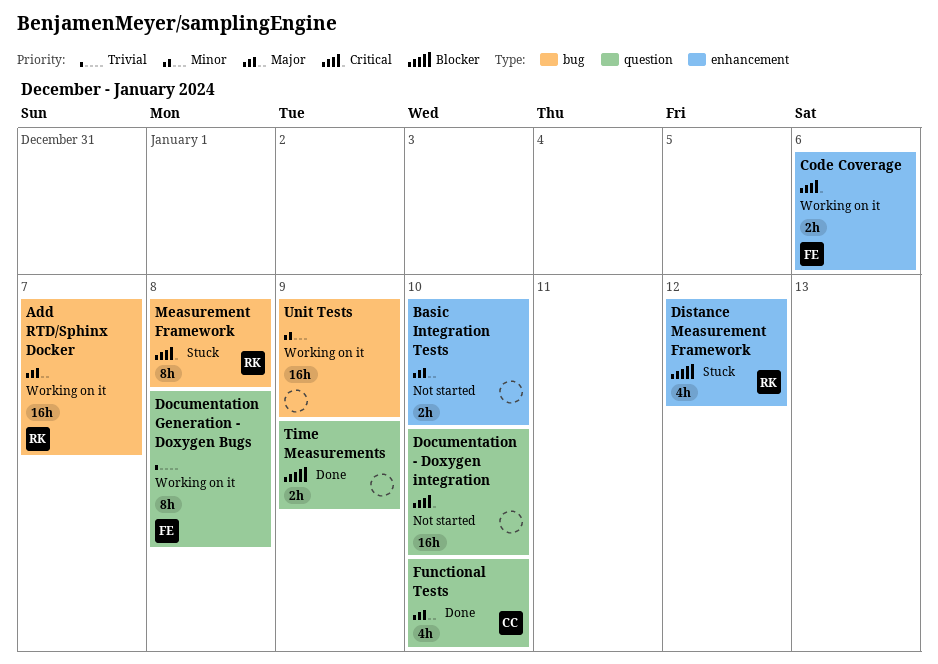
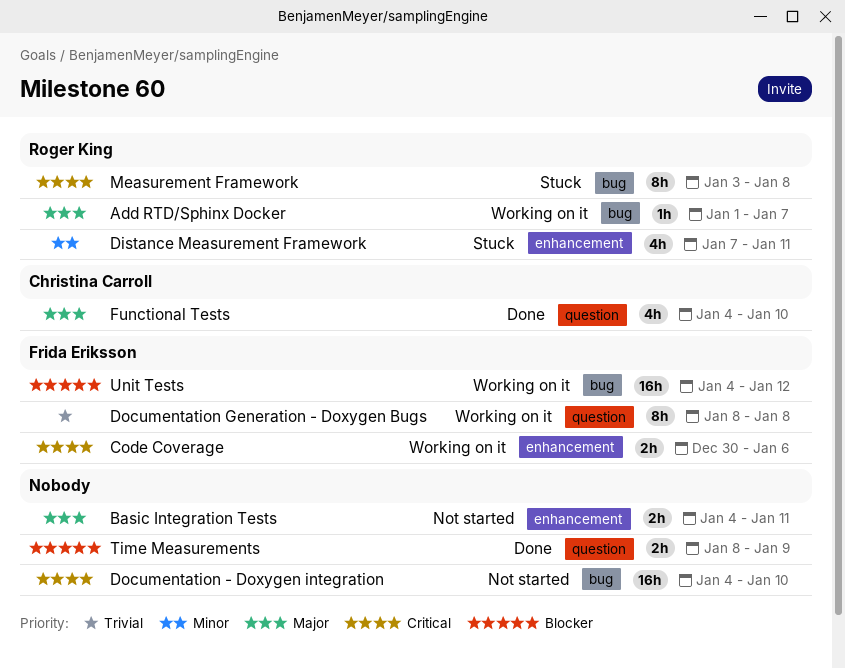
Add RTD/Sphinx Docker, estimate: 16h -> 1h
Basic Integration Tests, due: Jan 10 -> Jan 11
Distance Measurement Framework, priority: Blocker -> Minor
Distance Measurement Framework, due: Jan 12 -> Jan 11
Documentation - Doxygen integration, label: question -> bug
Unit Tests, owner: none -> Frida Eriksson
Unit Tests, priority: Minor -> Blocker
Unit Tests, due: Jan 9 -> Jan 12

